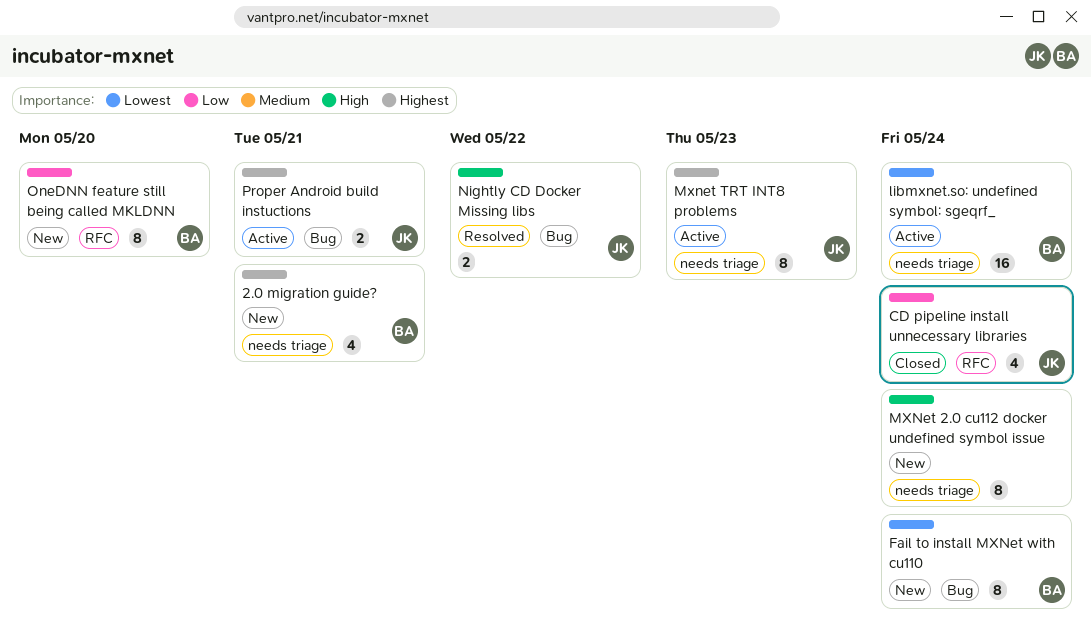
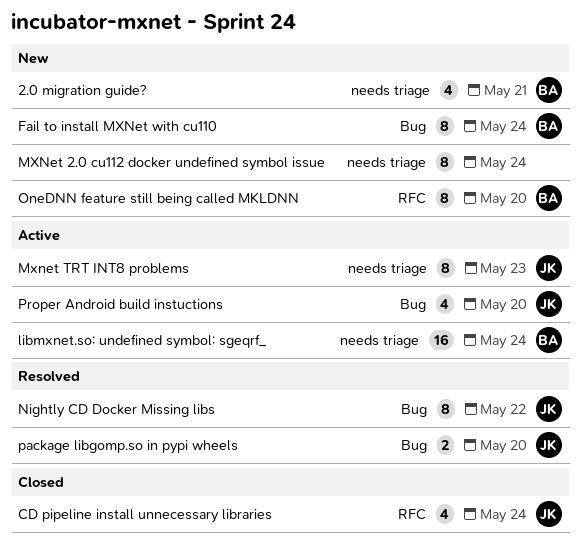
Nightly CD Docker Missing libs, estimate: 2 -> 8
package libgomp.so in pypi wheels: none -> present
Proper Android build instuctions, estimate: 2 -> 4
Proper Android build instuctions, due: May 21 -> May 20

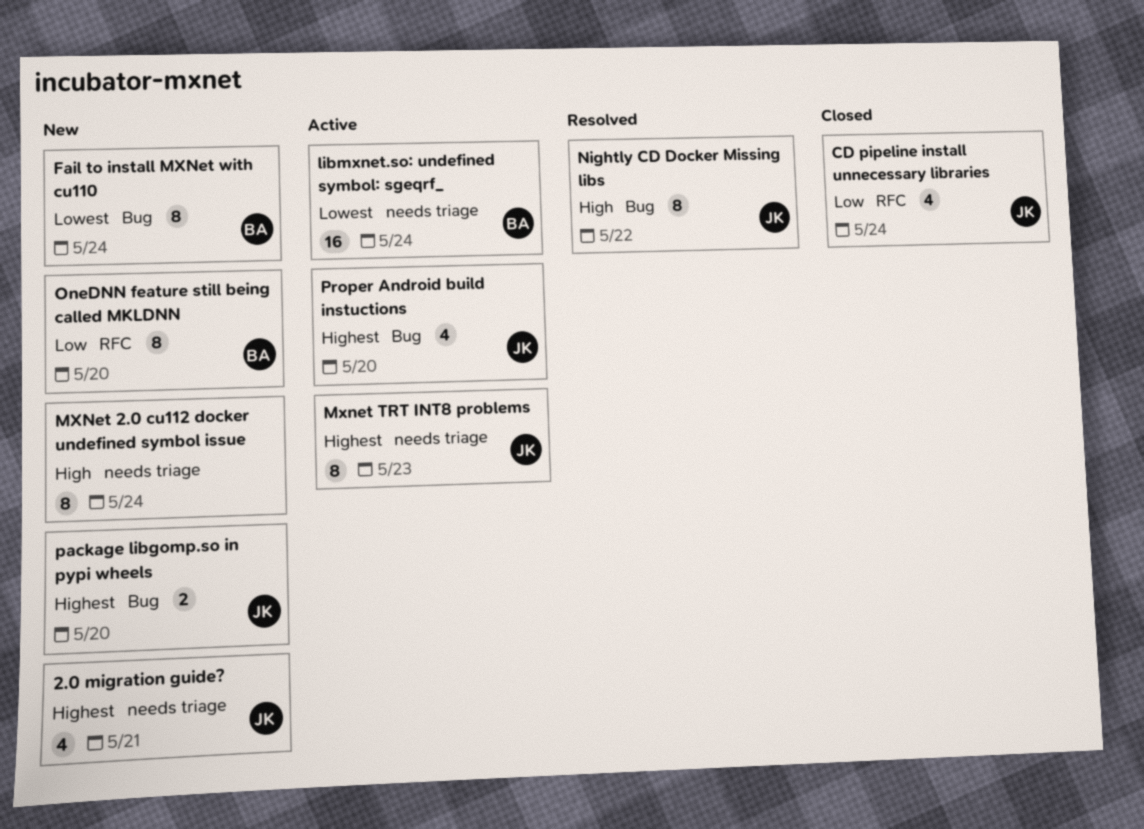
2.0 migration guide?, owner: BA -> JK
package libgomp.so in pypi wheels, status: Resolved -> New

